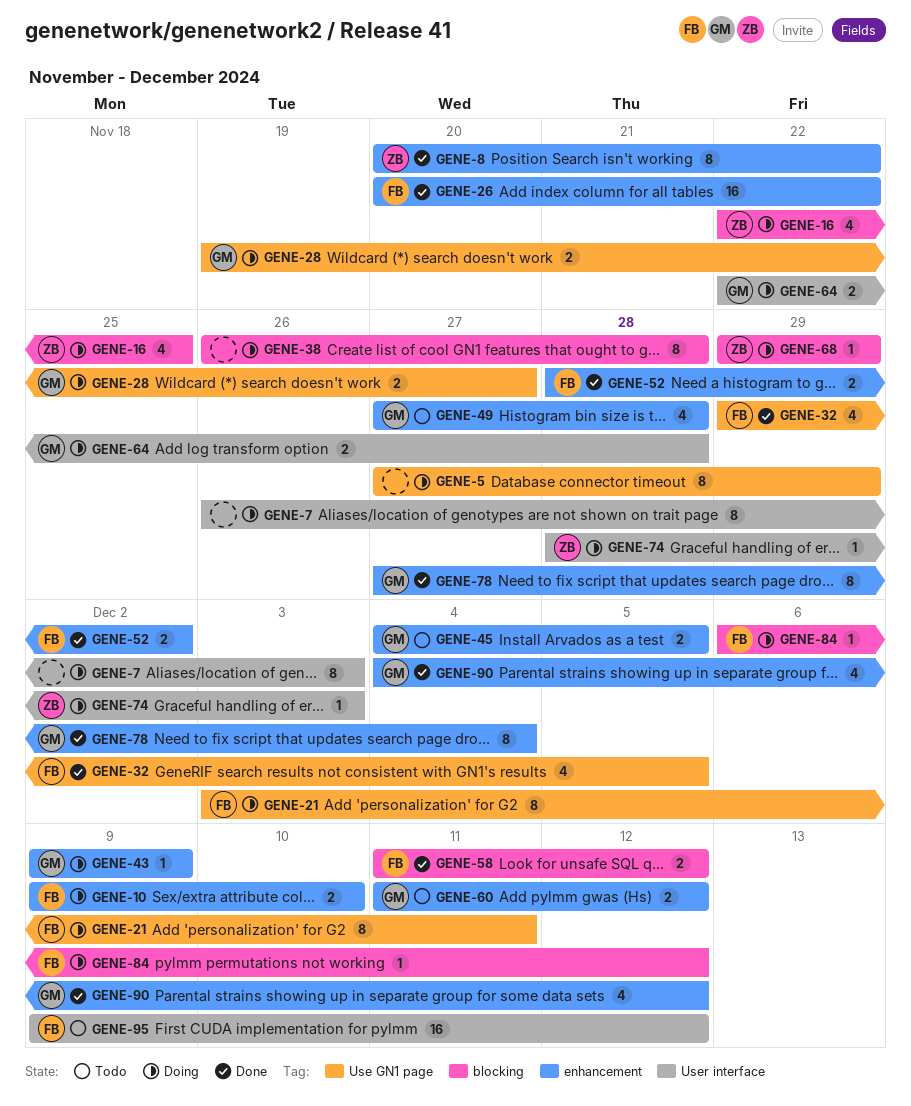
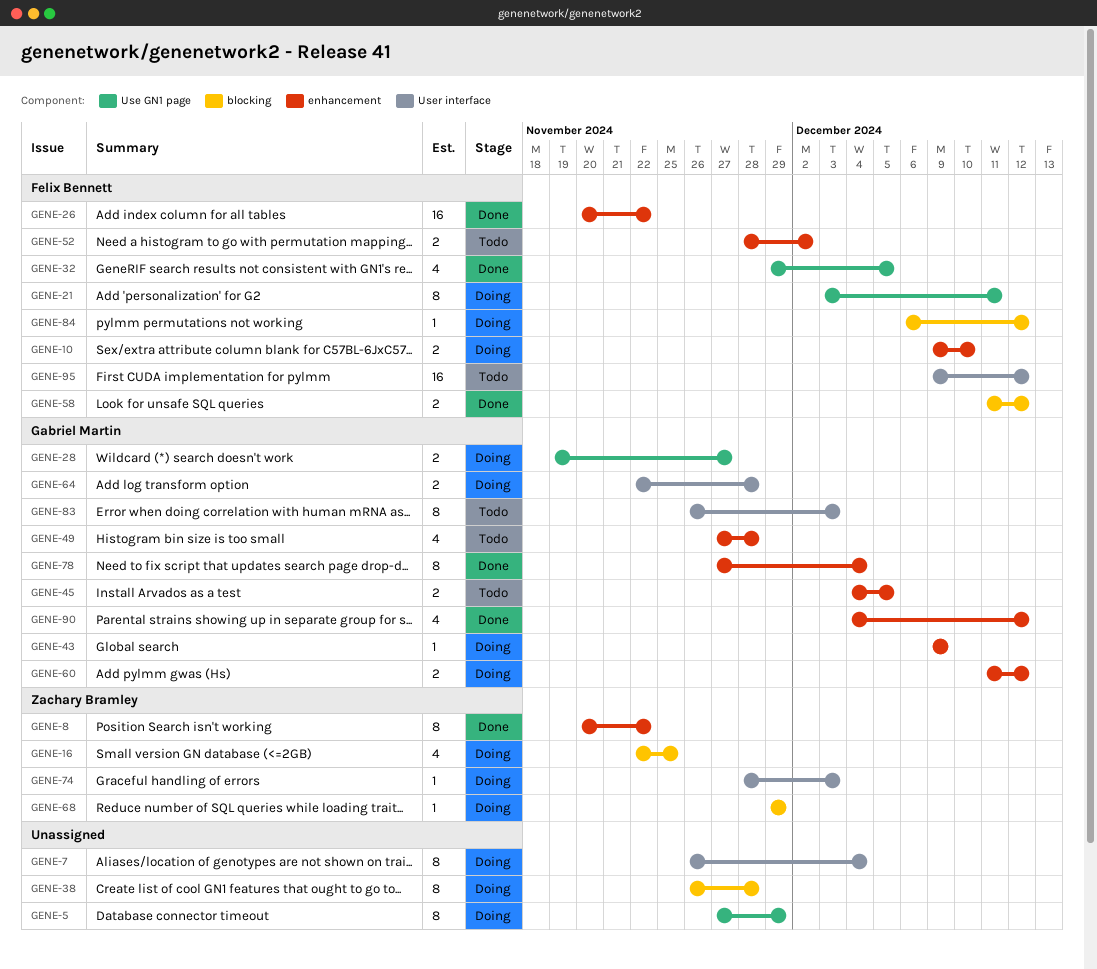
GENE-7, due: Dec 3 -> Dec 4
GENE-52, status: Done -> Todo
GENE-60, status: Todo -> Doing
GENE-83: none -> present

